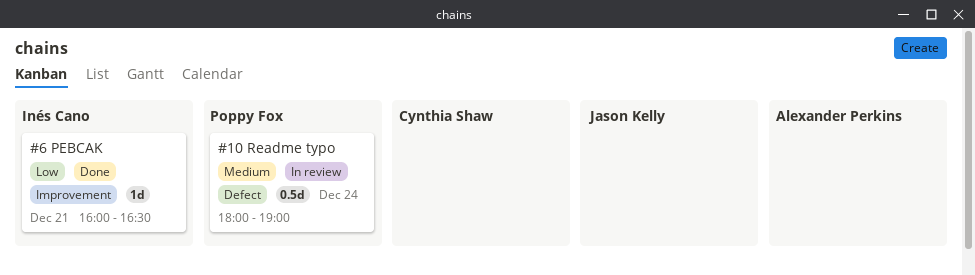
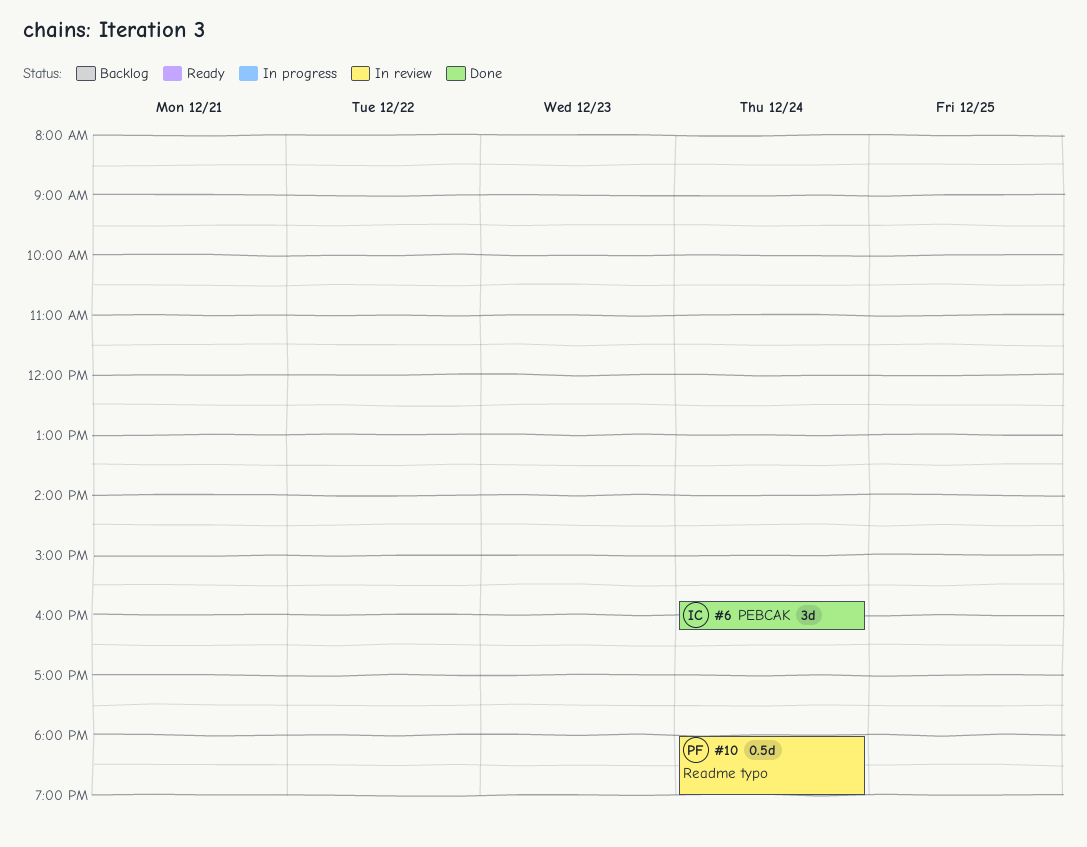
#6, estimate: 1d -> 3d
#6, day: Dec 21 -> Dec 24
#6, begins: 16:00 -> 15:45
#6, ends: 16:30 -> 16:15

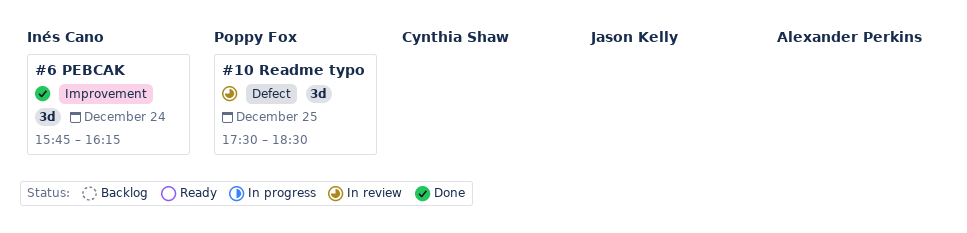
#10, estimate: 0.5d -> 3d
#10, day: Dec 24 -> Dec 25
#10, begins: 18:00 -> 17:30
#10, ends: 19:00 -> 18:30

